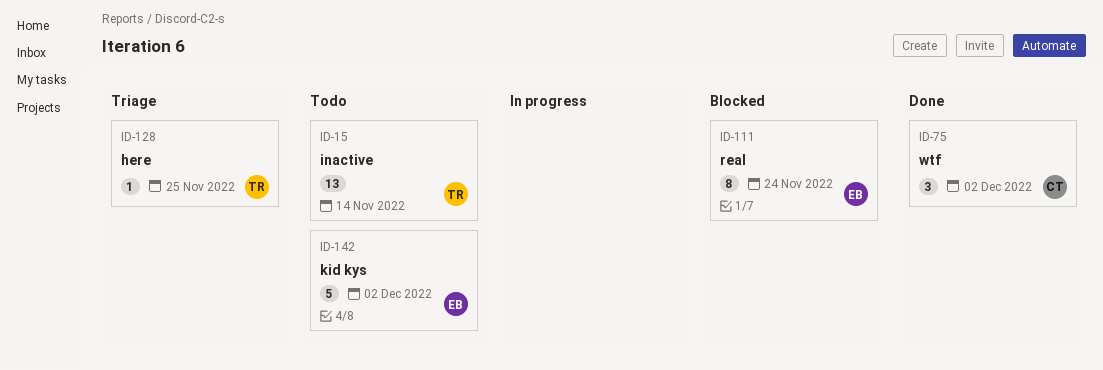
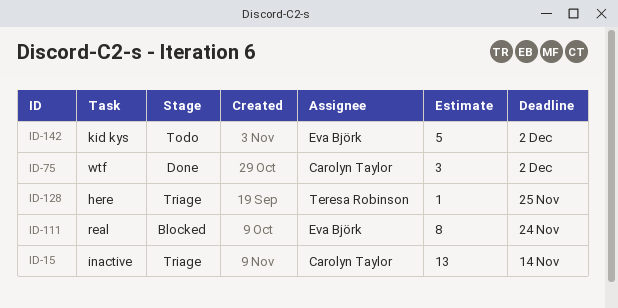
ID-15, status: Todo -> Triage
ID-15, owner: Teresa Robinson -> Carolyn Taylor

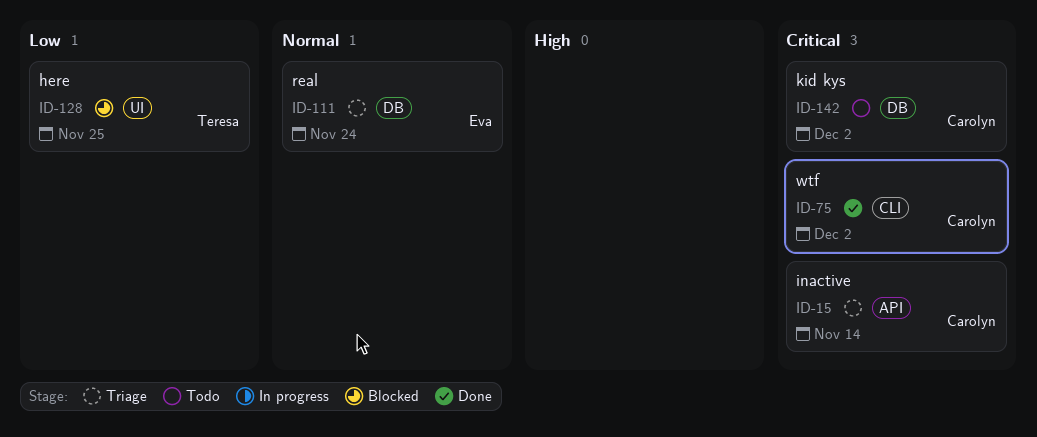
ID-111, status: Blocked -> Triage
ID-128, status: Triage -> Blocked
ID-142, owner: Eva Björk -> Carolyn Taylor

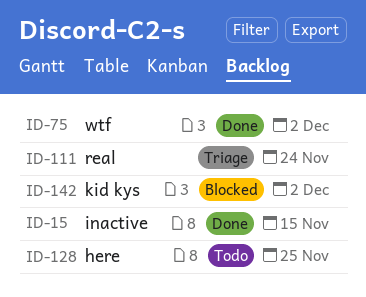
ID-15, status: Triage -> Done
ID-15, due: Nov 14 -> Nov 15
ID-128, status: Blocked -> Todo
ID-142, status: Todo -> Blocked

